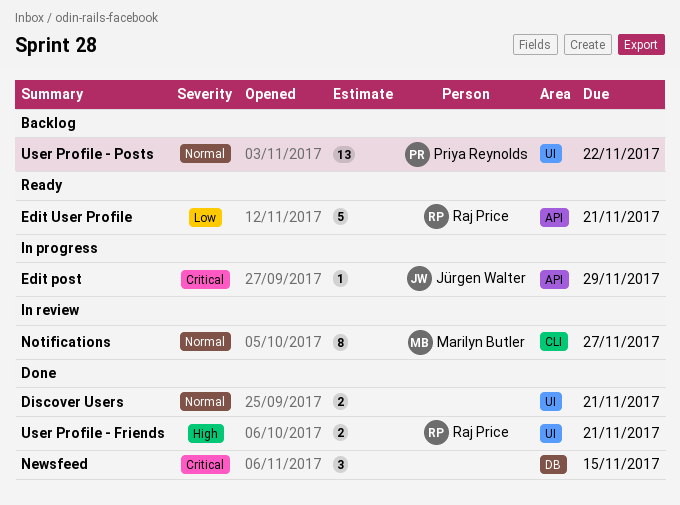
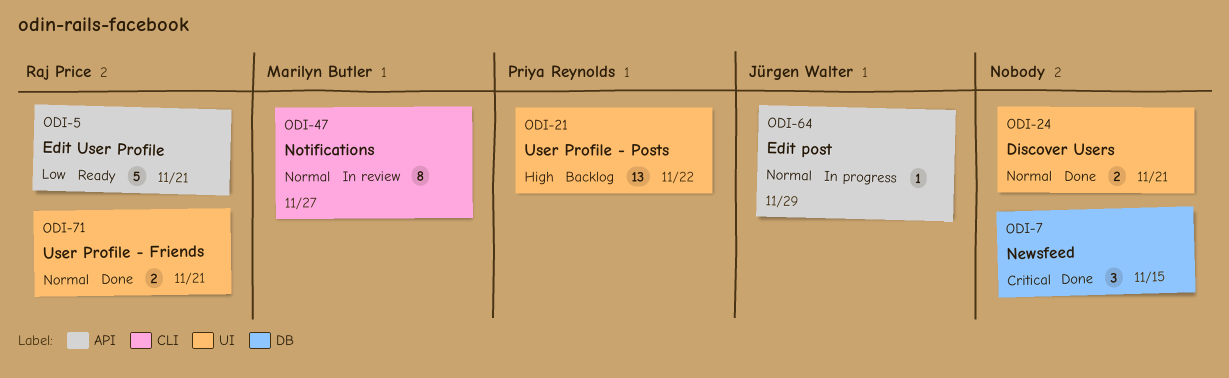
Edit post, priority: Critical -> Normal
User Profile - Friends, priority: High -> Normal
User Profile - Posts, priority: Normal -> High

